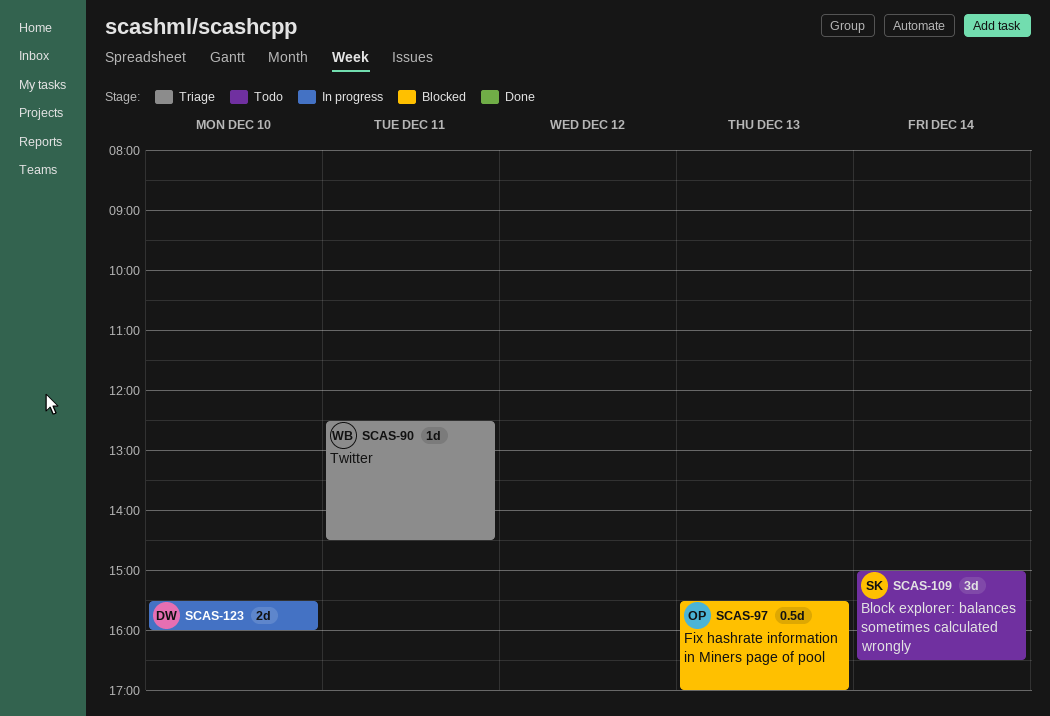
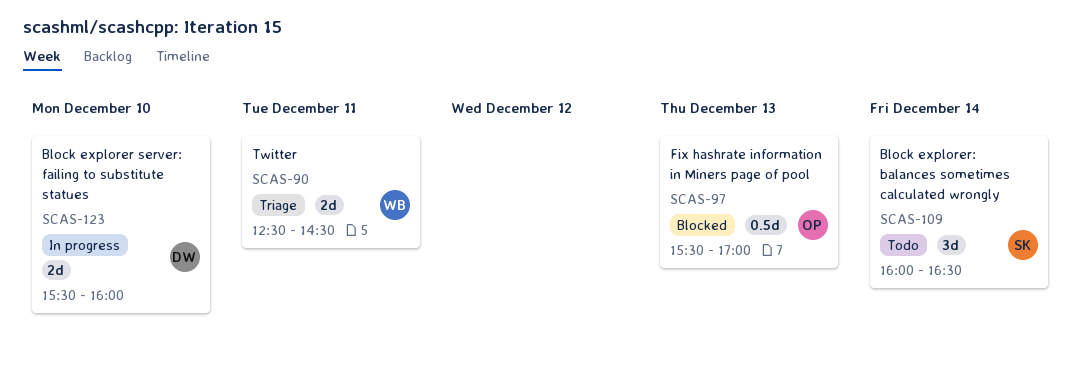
SCAS-90, estimate: 1d -> 2d
SCAS-109, begins: 15:00 -> 16:00

